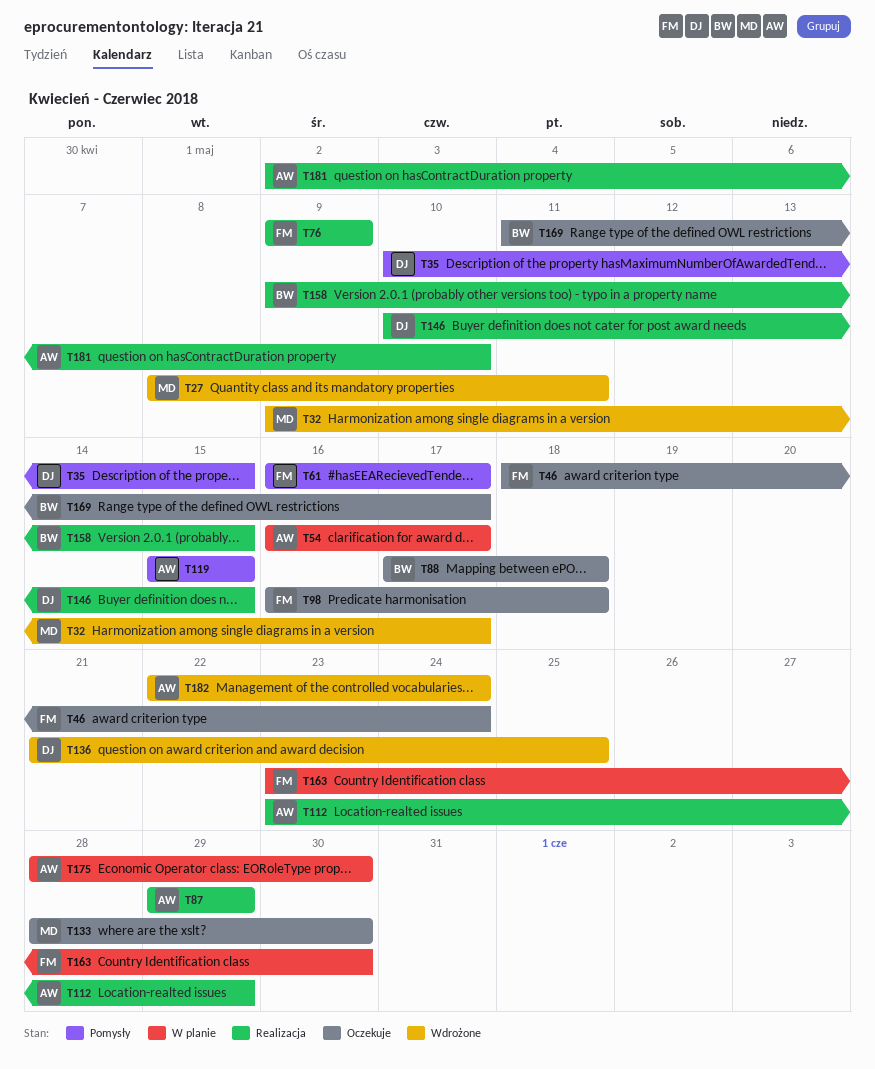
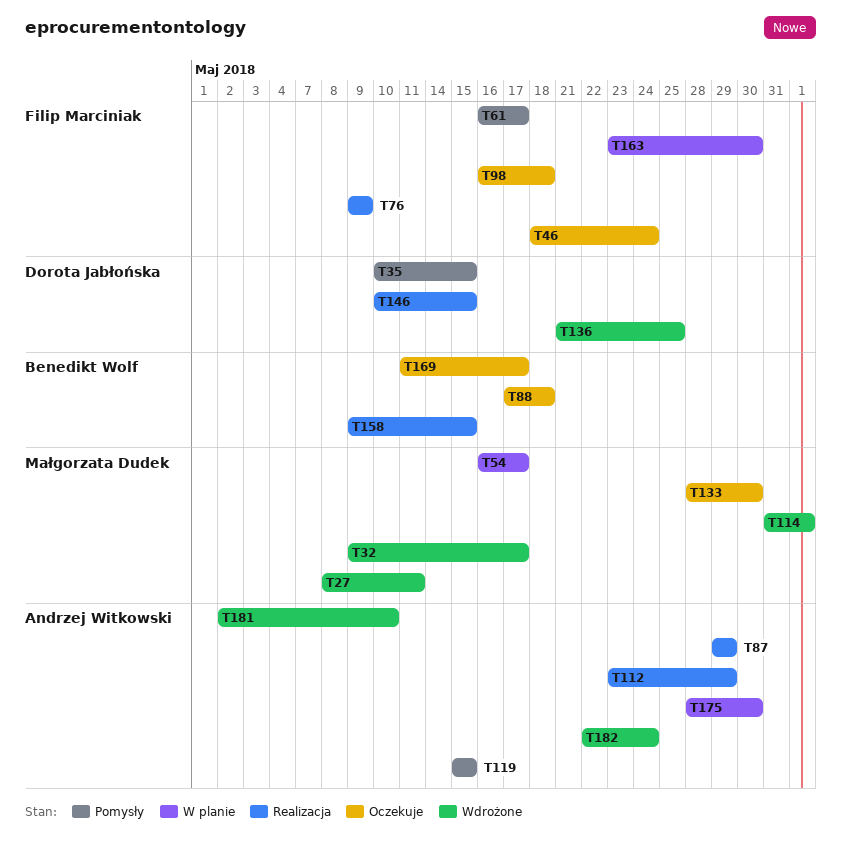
T54, owner: Andrzej Witkowski -> Małgorzata Dudek
T114: none -> present
T181, status: Realizacja -> Wdrożone

